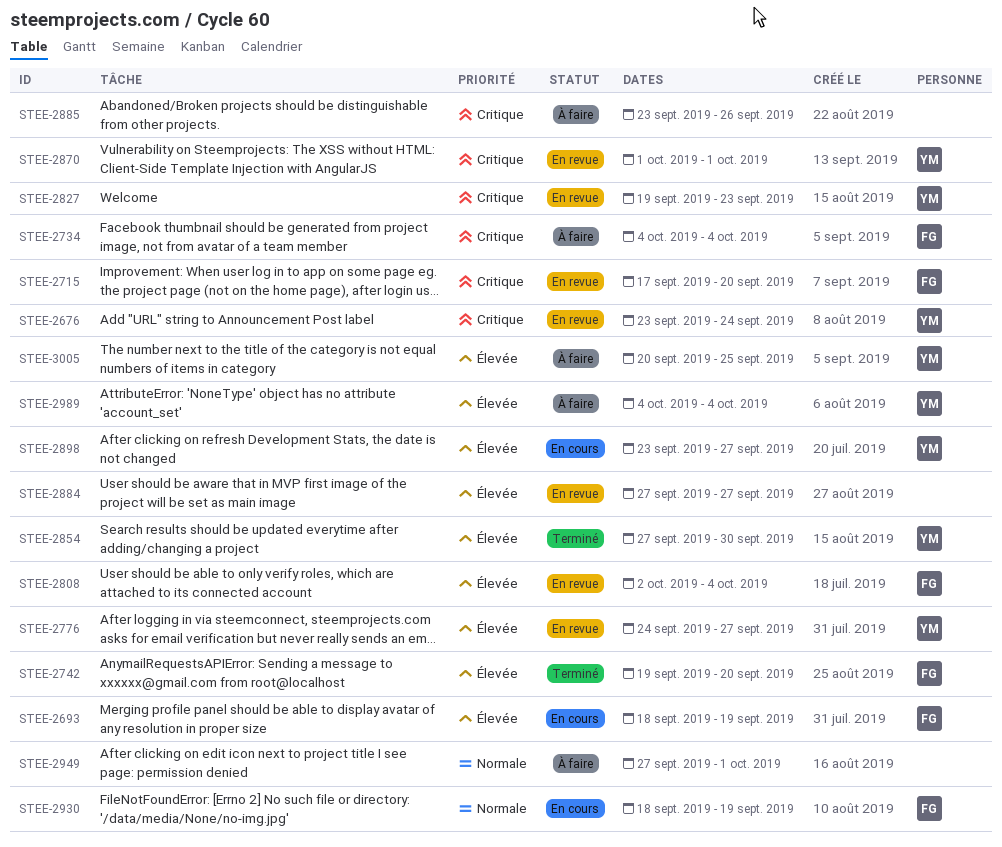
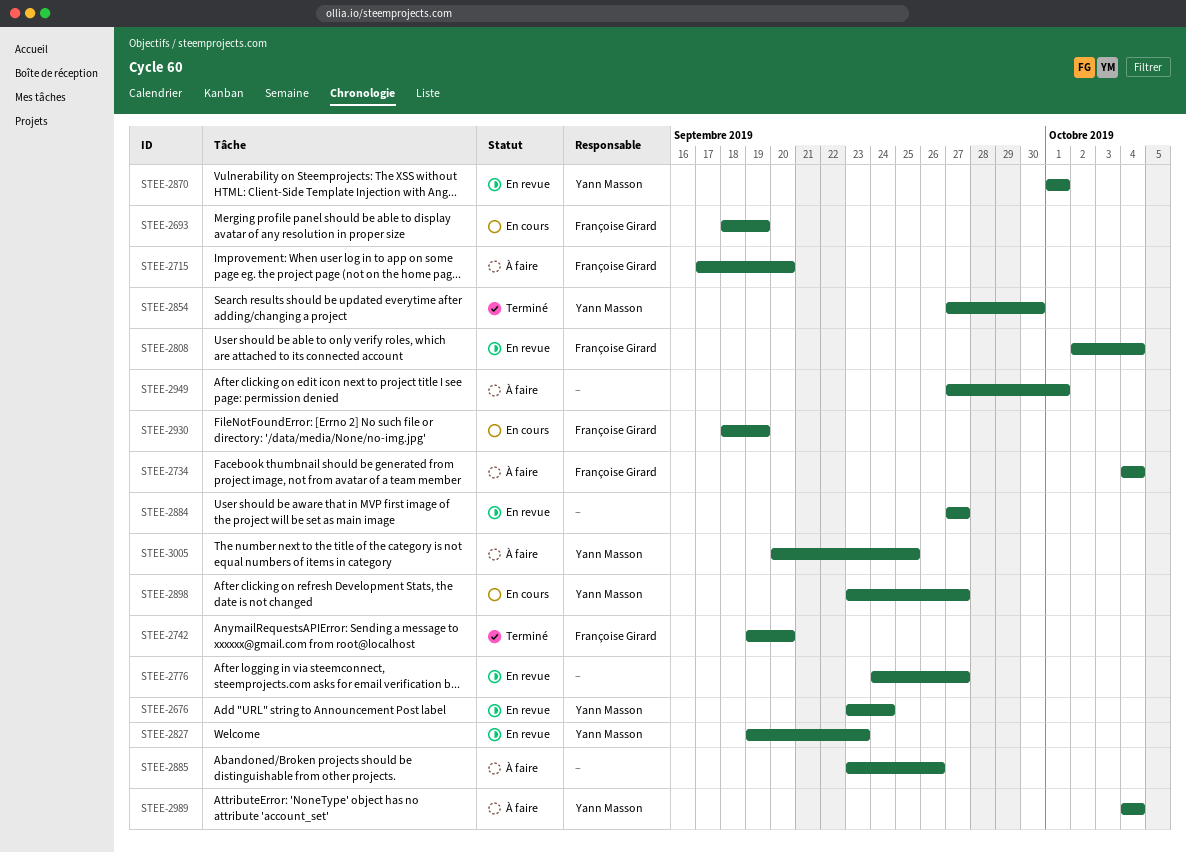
STEE-2715, status: En revue -> À faire
STEE-2776, owner: Yann Masson -> none

